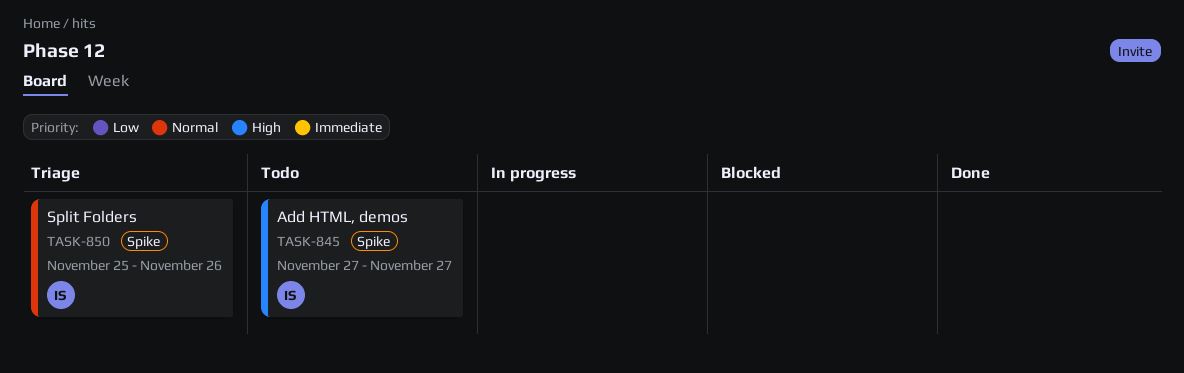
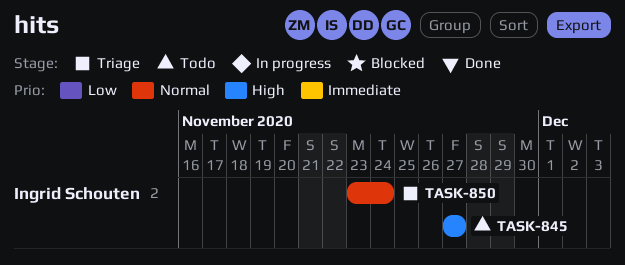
TASK-850, start: Nov 25 -> Nov 23
TASK-850, due: Nov 26 -> Nov 24

